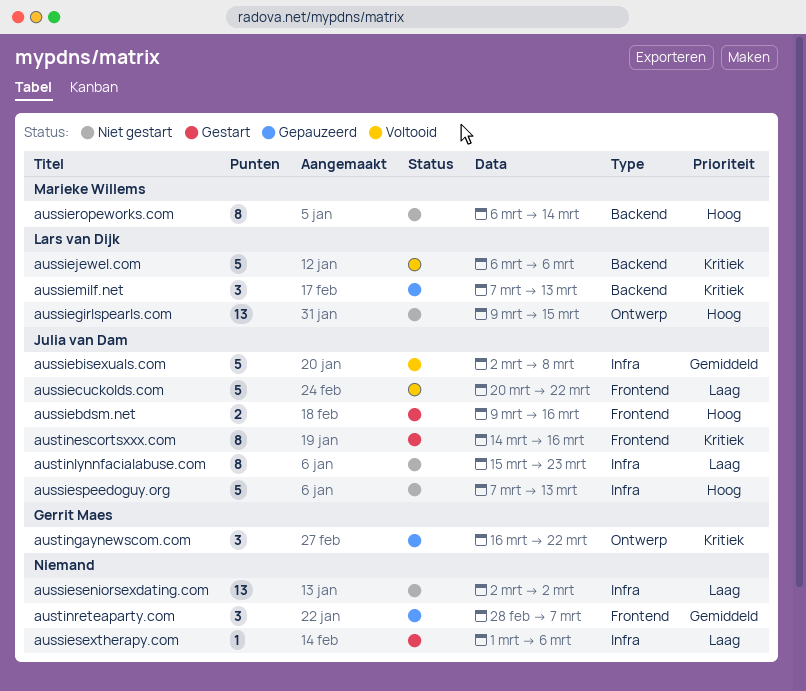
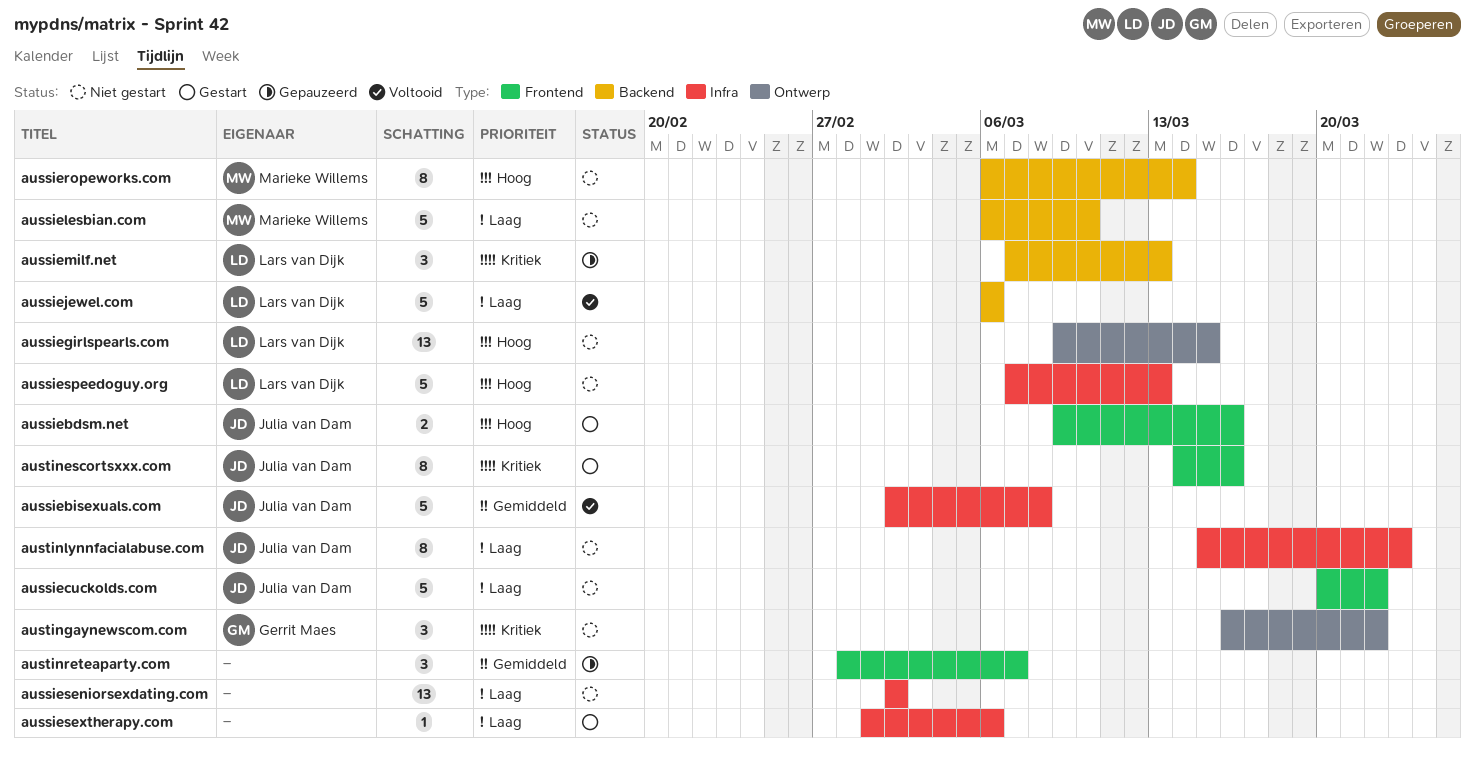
aussiecuckolds.com, status: Voltooid -> Niet gestart
aussiejewel.com, priority: Kritiek -> Laag
aussielesbian.com: none -> present
aussiespeedoguy.org, owner: Julia van Dam -> Lars van Dijk
austingaynewscom.com, status: Gepauzeerd -> Niet gestart

